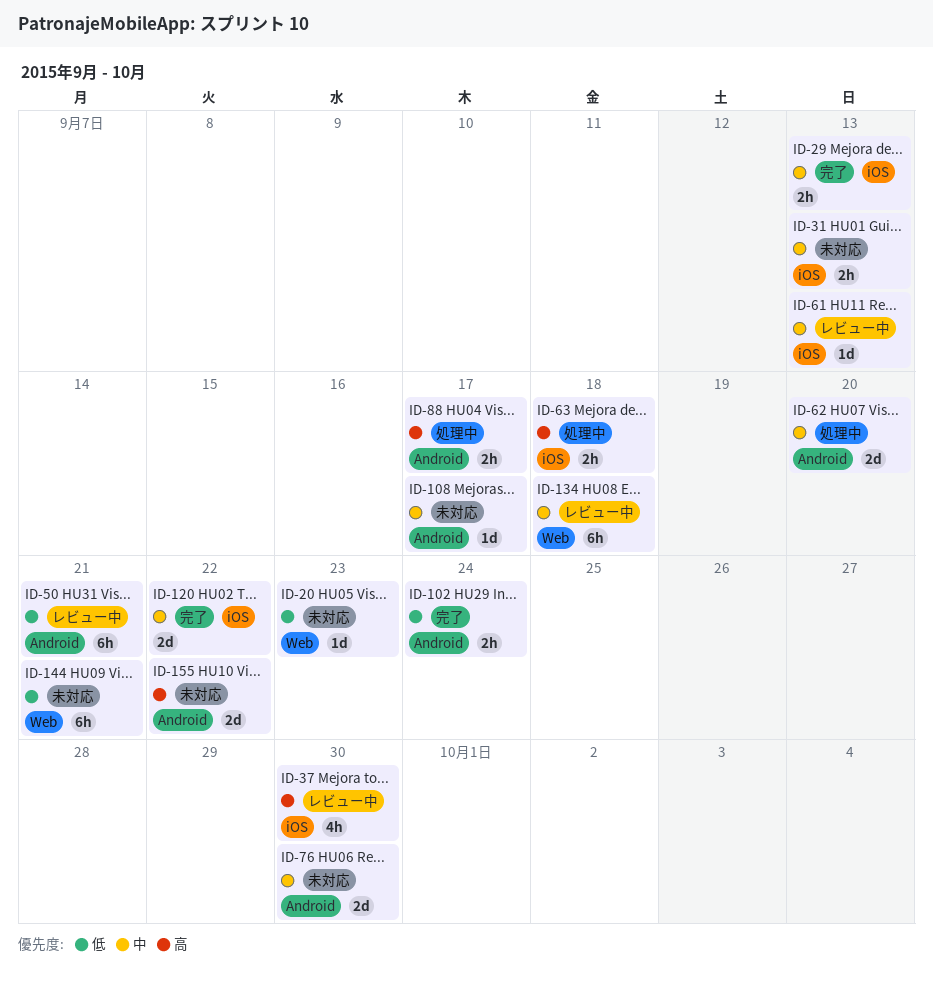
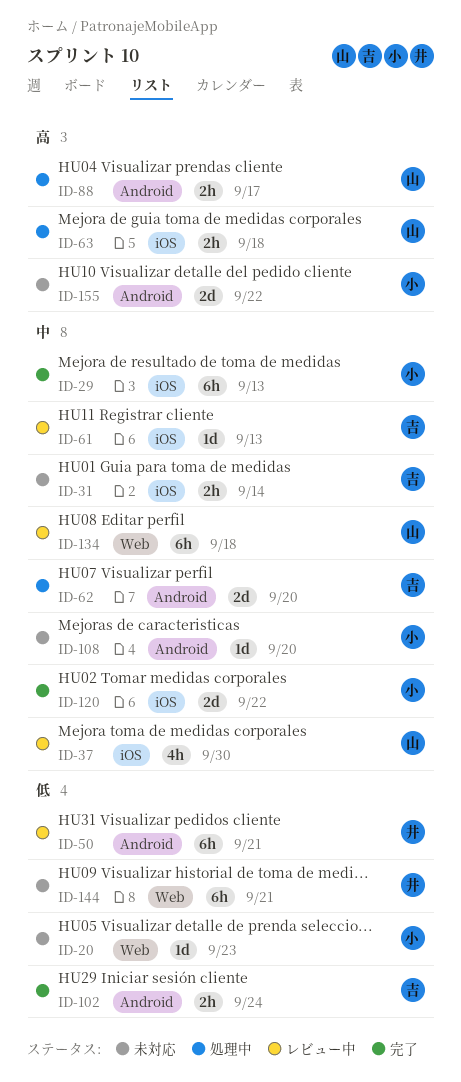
ID-29, estimate: 2h -> 6h
ID-31, due: Sep 13 -> Sep 14
ID-37, priority: 高 -> 中
ID-76: present -> none
ID-108, due: Sep 17 -> Sep 20

